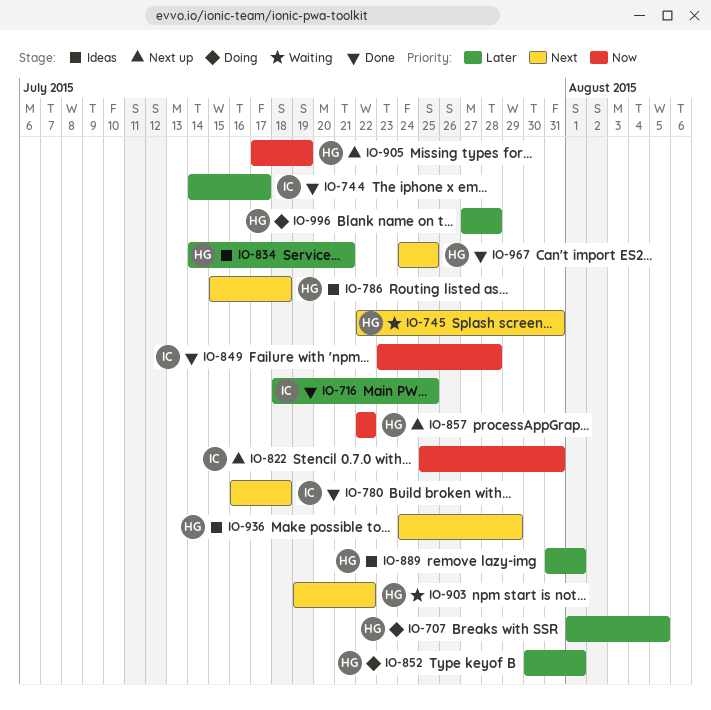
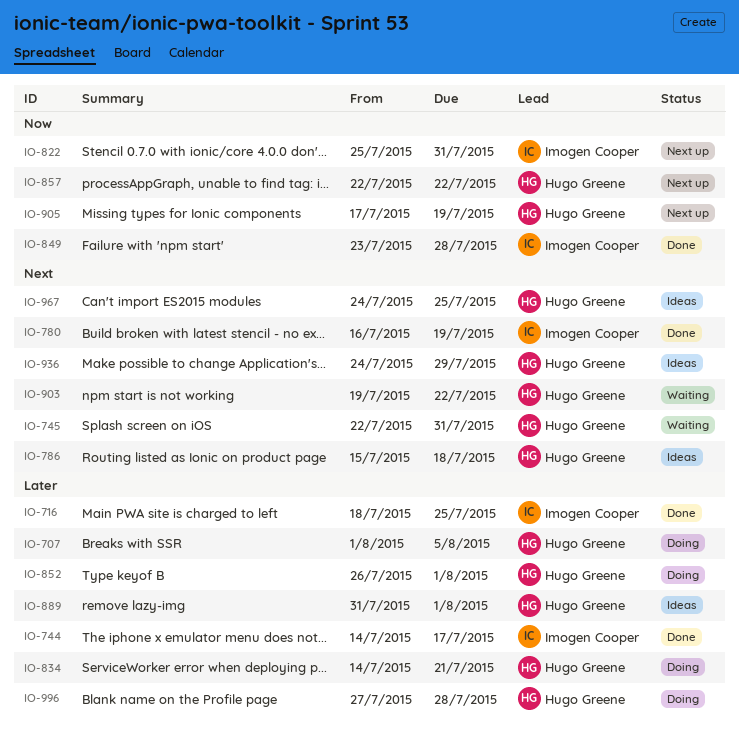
IO-780, due: Jul 18 -> Jul 19
IO-834, status: Ideas -> Doing
IO-852, start: Jul 30 -> Jul 26
IO-967, status: Done -> Ideas

